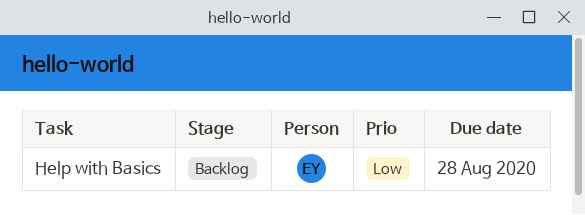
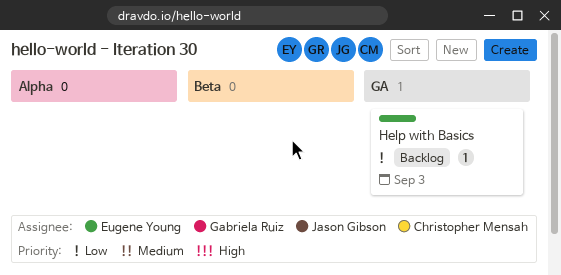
Help with Basics, due: Aug 28 -> Sep 3

